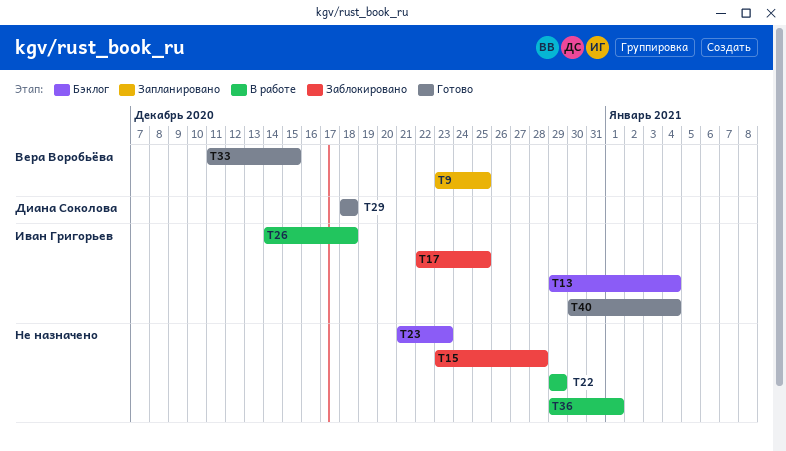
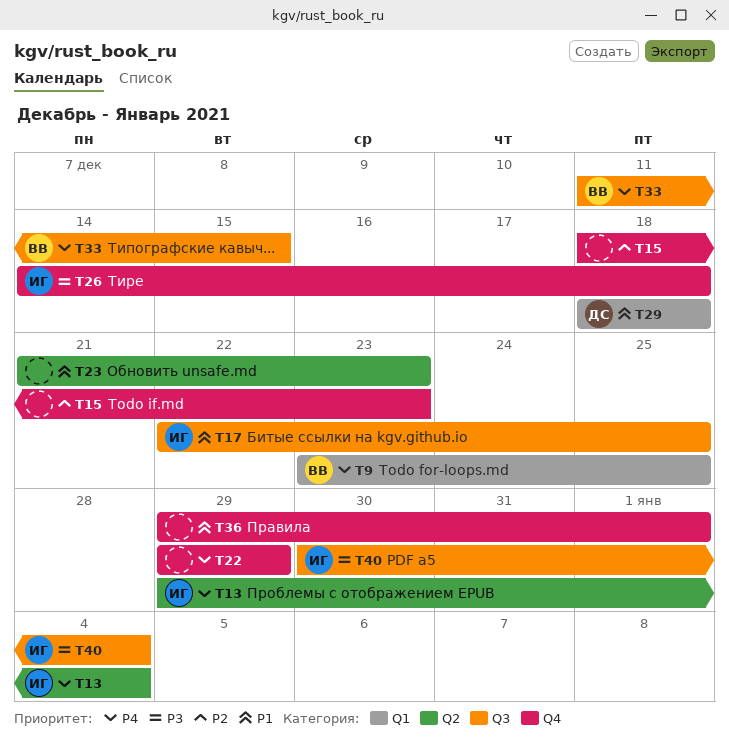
T15, start: Dec 23 -> Dec 18
T15, due: Dec 28 -> Dec 23

